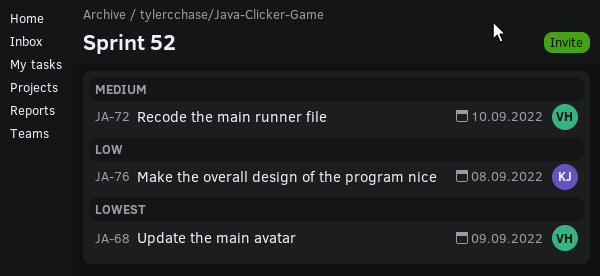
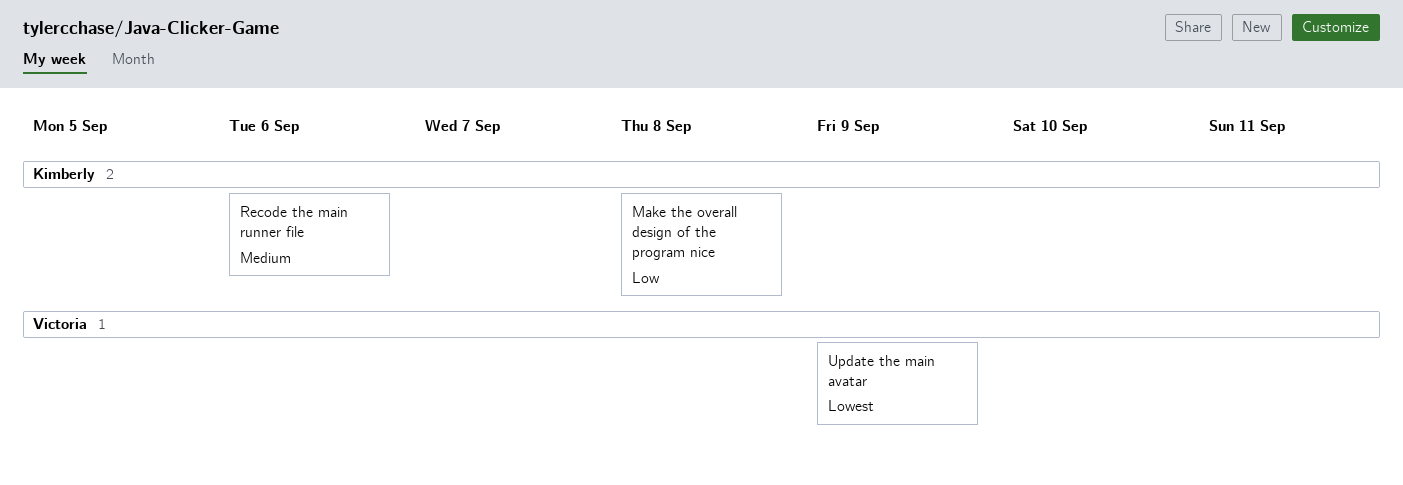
Recode the main runner file, owner: Victoria -> Kimberly
Recode the main runner file, due: Sep 10 -> Sep 6

